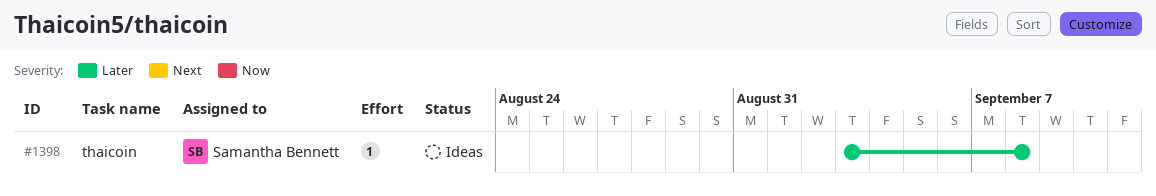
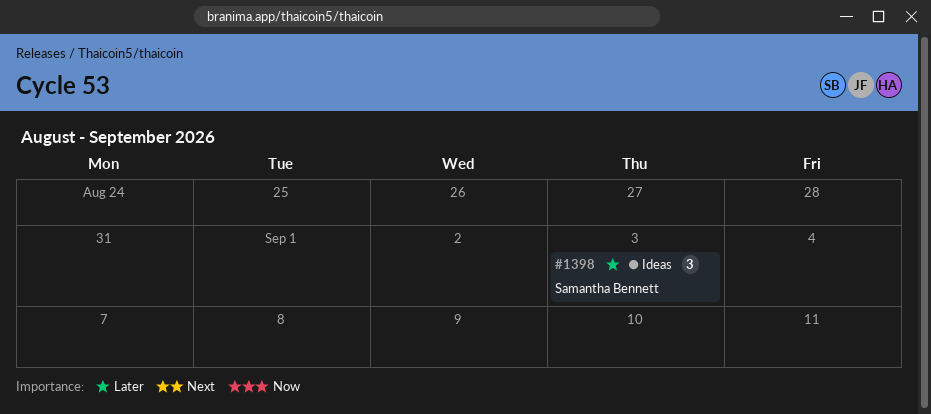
#1398, estimate: 1 -> 3
#1398, due: Sep 8 -> Sep 3

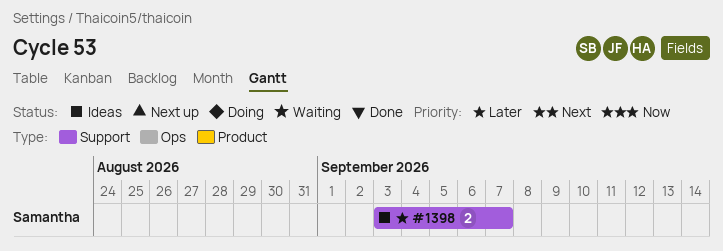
#1398, estimate: 3 -> 2
#1398, due: Sep 3 -> Sep 7

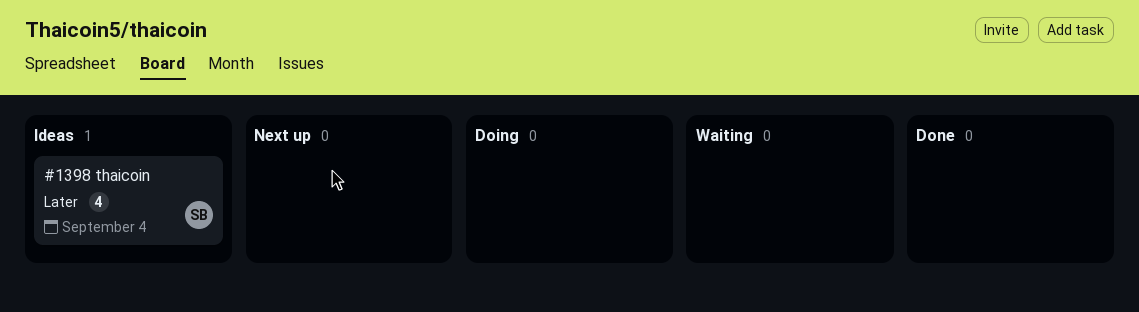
#1398, estimate: 2 -> 4
#1398, due: Sep 7 -> Sep 4

